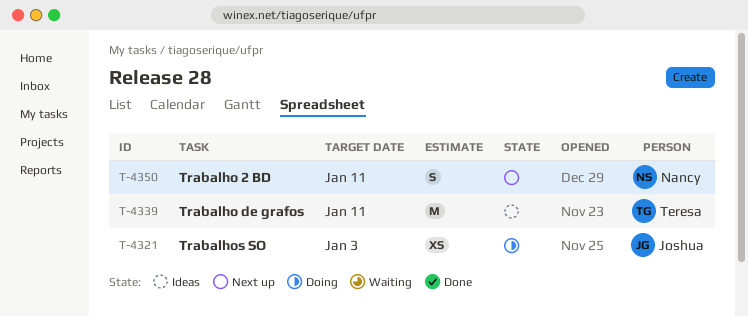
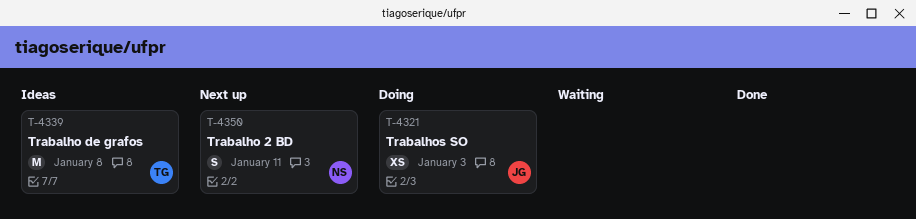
T-4339, due: Jan 11 -> Jan 8

